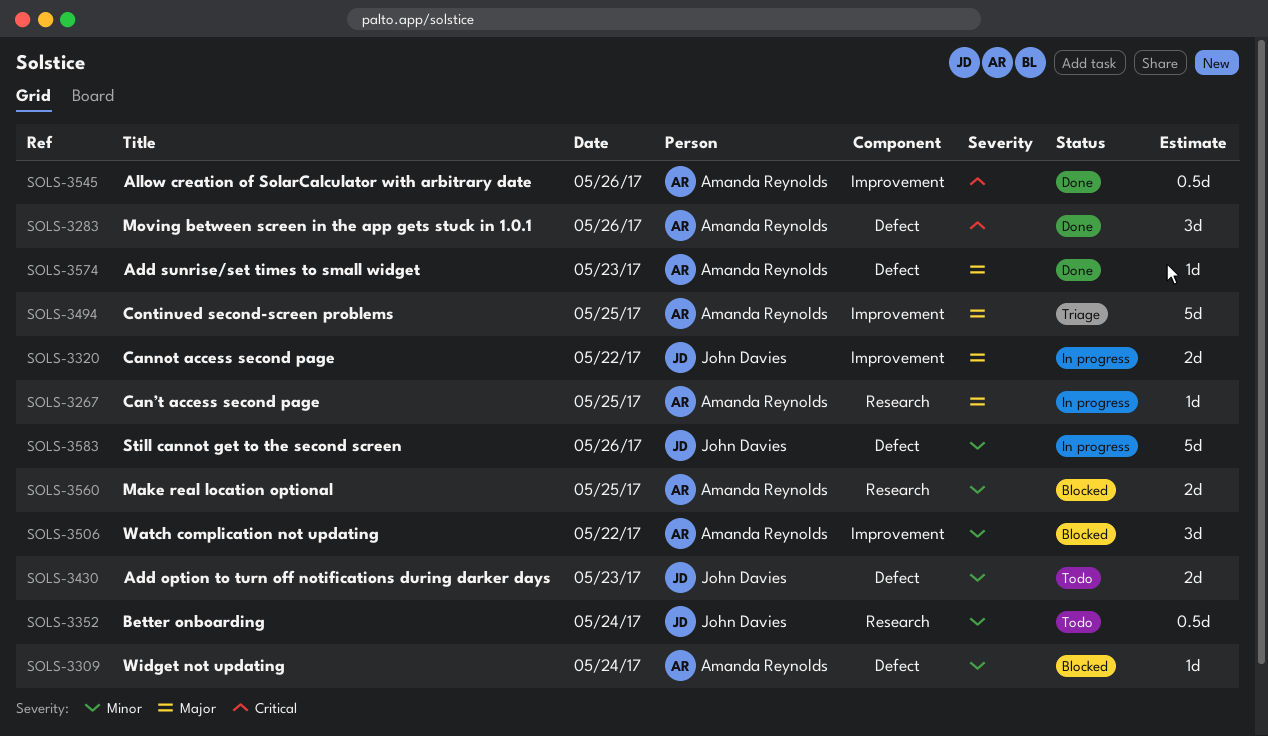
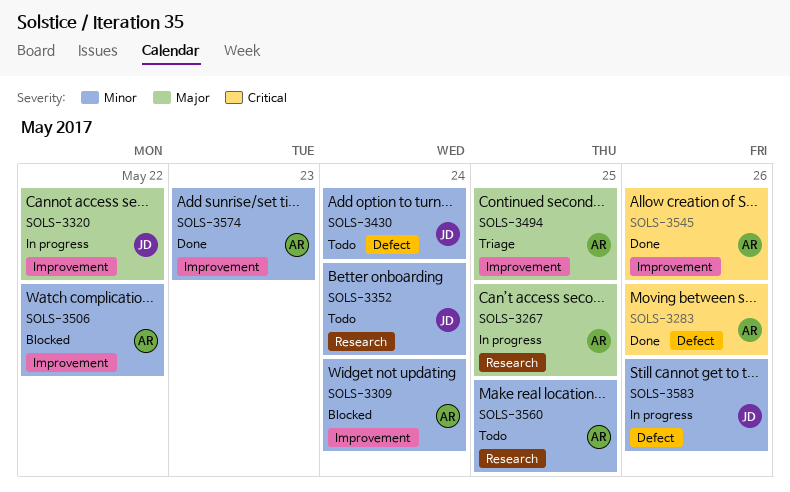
SOLS-3309, label: Defect -> Improvement
SOLS-3430, day: May 23 -> May 24
SOLS-3560, status: Blocked -> Todo
SOLS-3574, priority: Major -> Minor
SOLS-3574, label: Defect -> Improvement

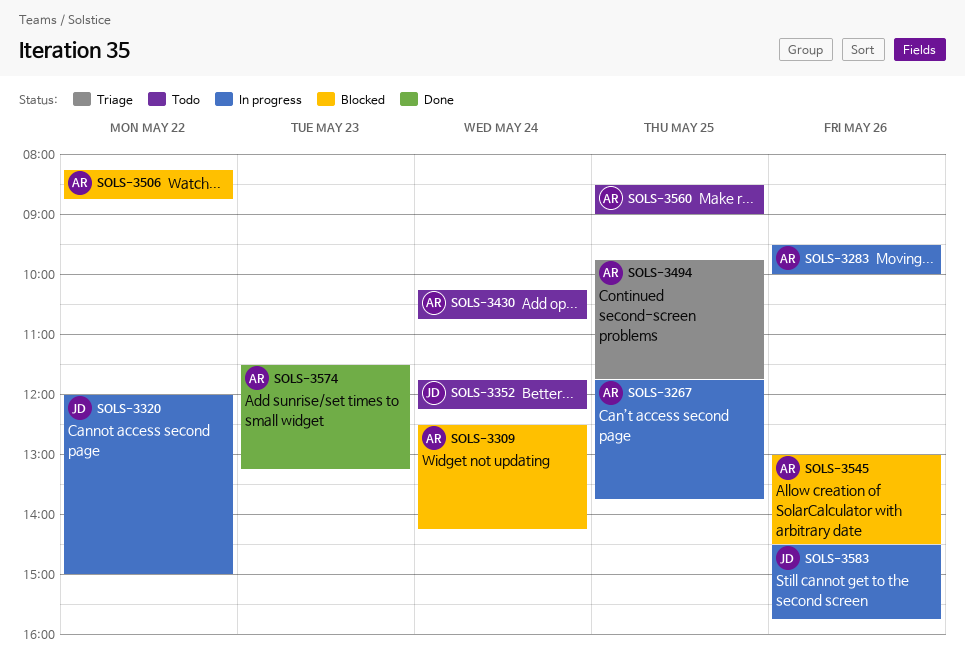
SOLS-3283, status: Done -> In progress
SOLS-3430, owner: JD -> AR
SOLS-3545, status: Done -> Blocked

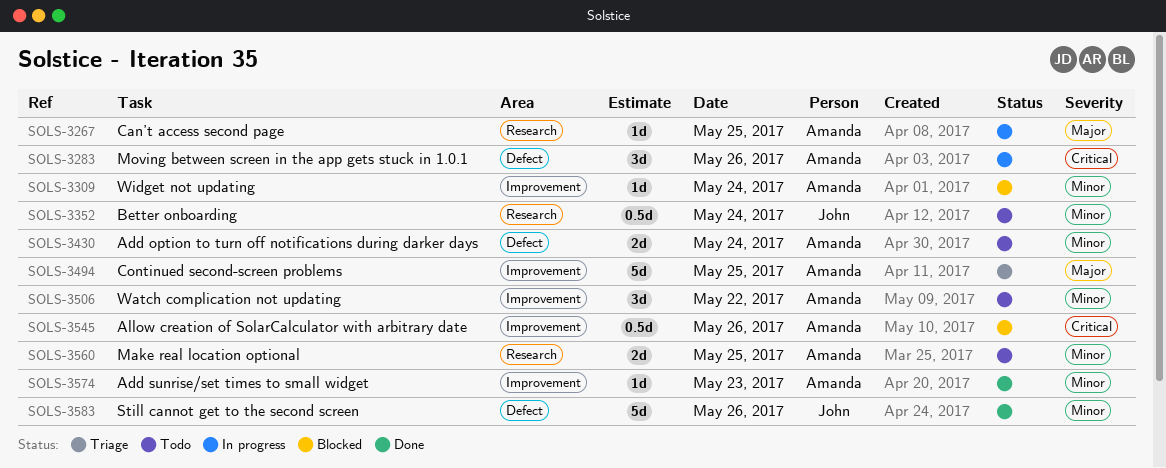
SOLS-3320: present -> none
SOLS-3506, status: Blocked -> Todo
SOLS-3583, status: In progress -> Done

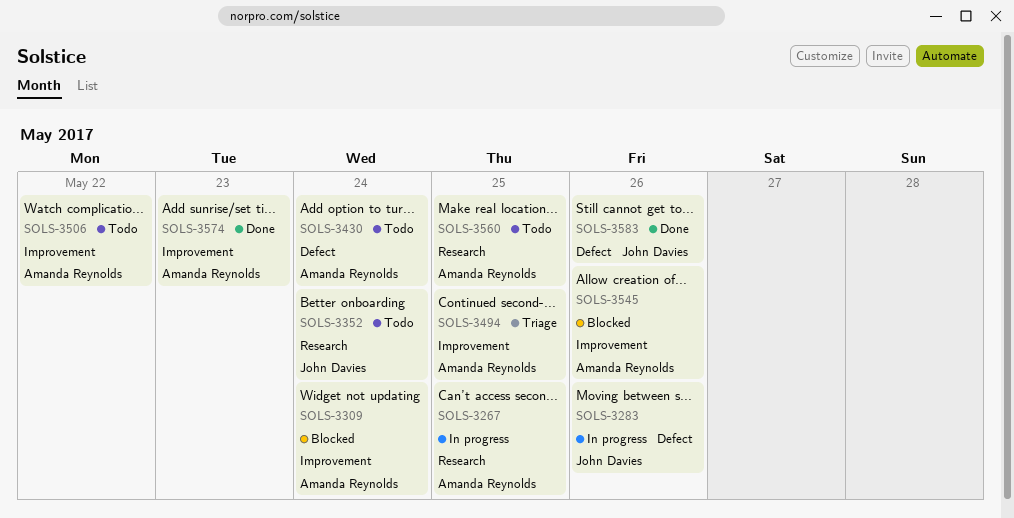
SOLS-3283, owner: Amanda Reynolds -> John Davies

